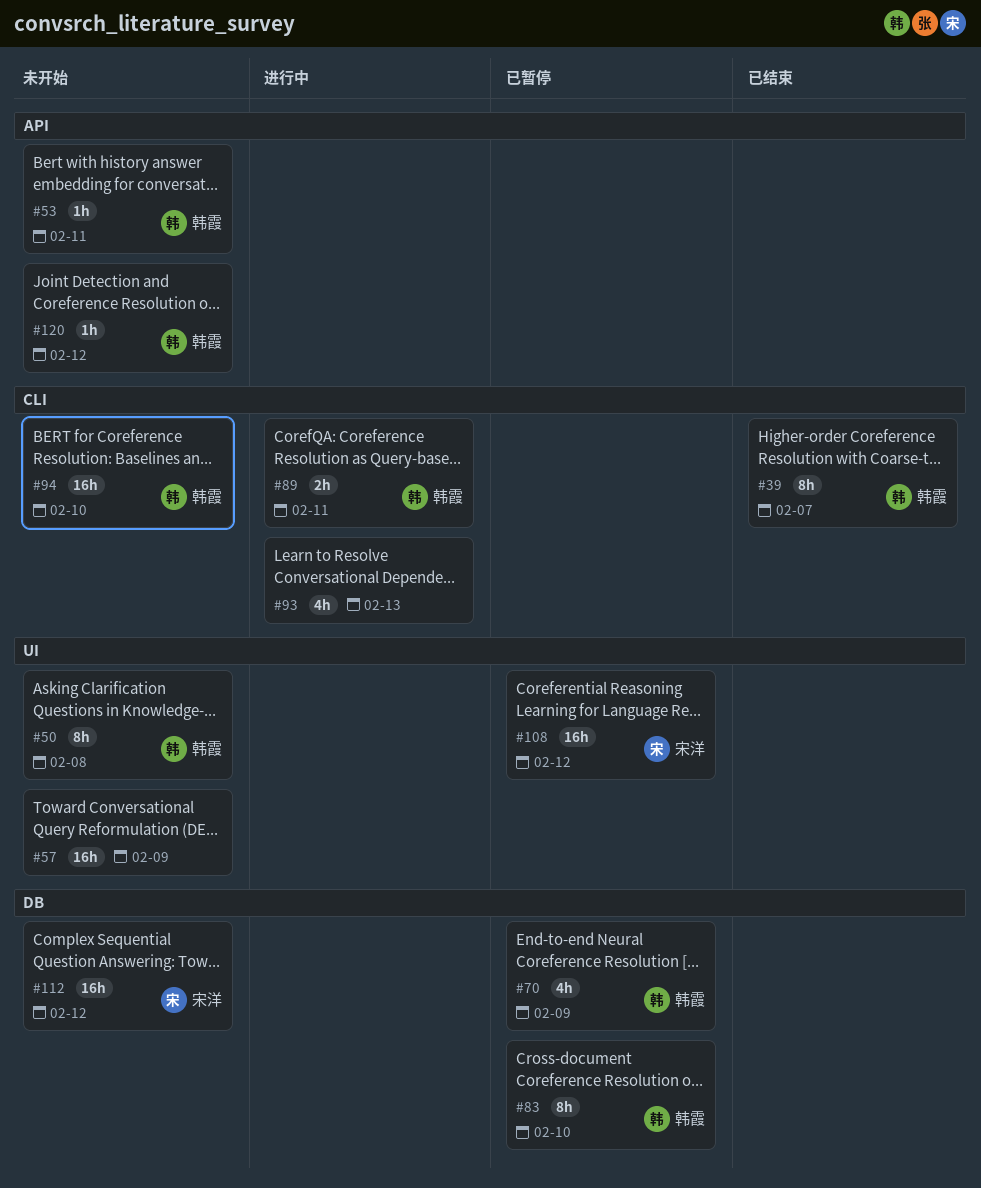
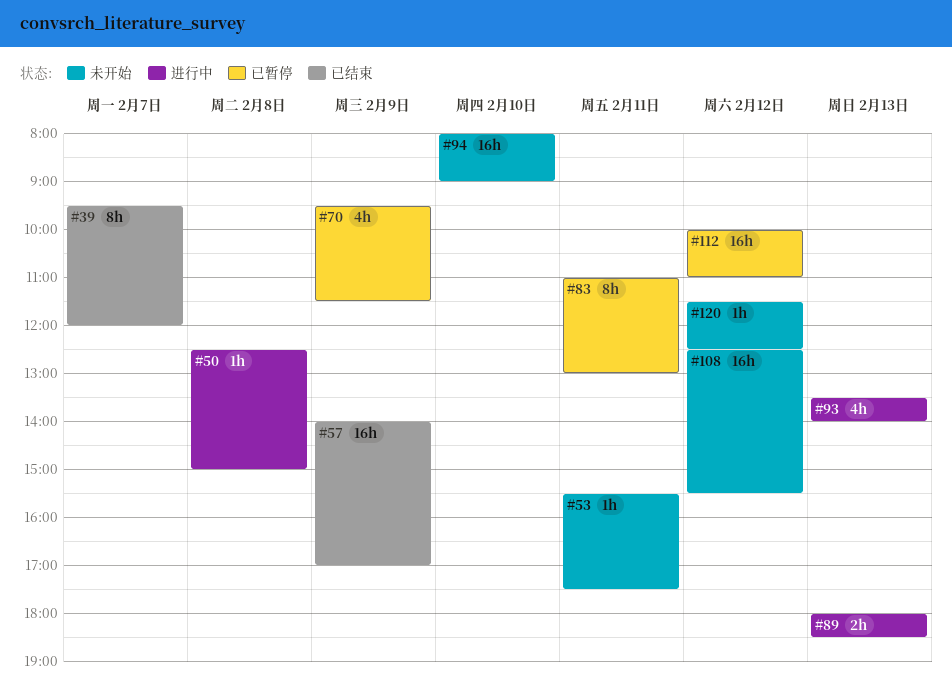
#50, status: 未开始 -> 进行中
#50, estimate: 8h -> 1h
#57, status: 未开始 -> 已结束
#83, day: Feb 10 -> Feb 11
#89, day: Feb 11 -> Feb 13
#108, status: 已暂停 -> 未开始
#112, status: 未开始 -> 已暂停

